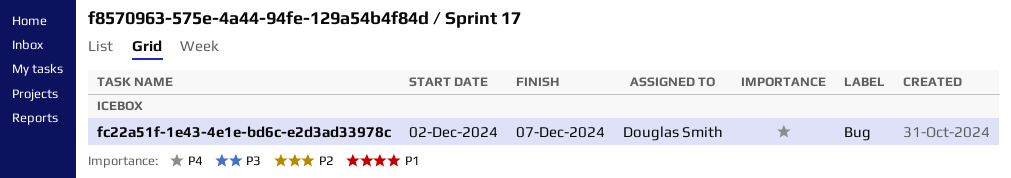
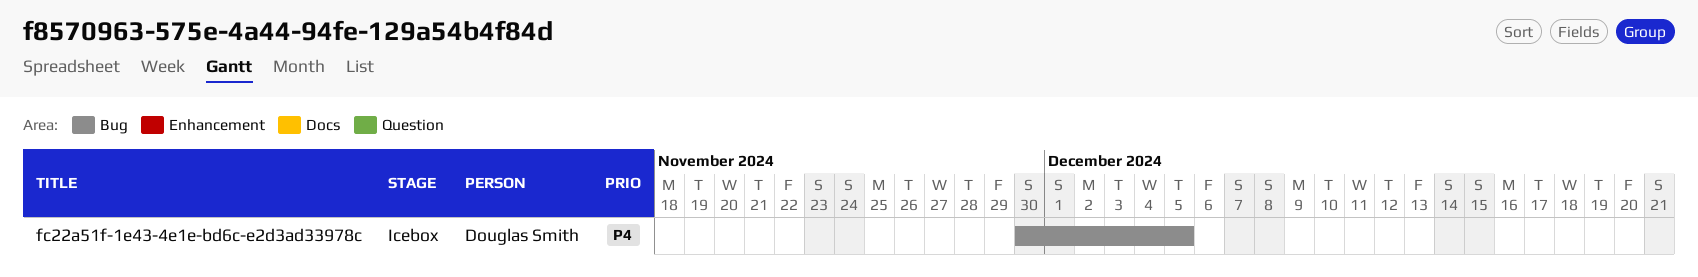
fc22a51f-1e43-4e1e-bd6c-e2d3ad33978c, start: Dec 2 -> Nov 30
fc22a51f-1e43-4e1e-bd6c-e2d3ad33978c, due: Dec 7 -> Dec 5

